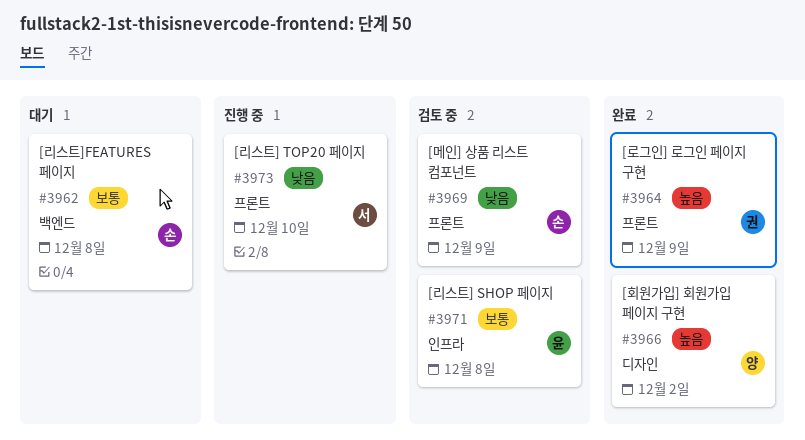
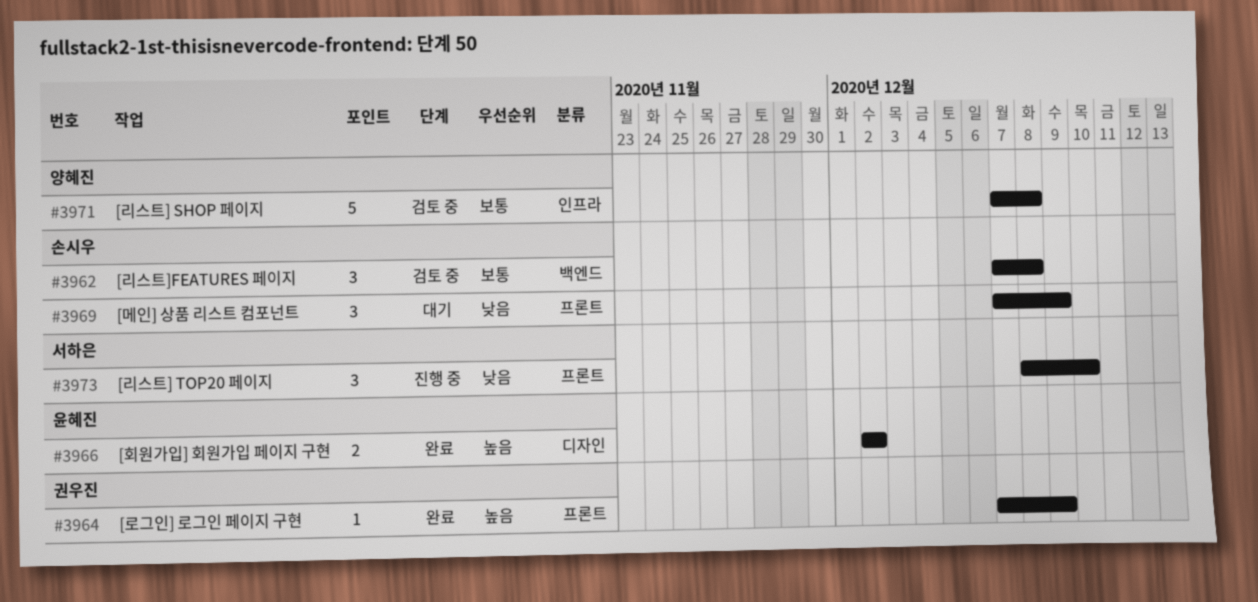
#3962, status: 대기 -> 검토 중
#3966, owner: 양혜진 -> 윤혜진
#3969, status: 검토 중 -> 대기
#3971, owner: 윤혜진 -> 양혜진

